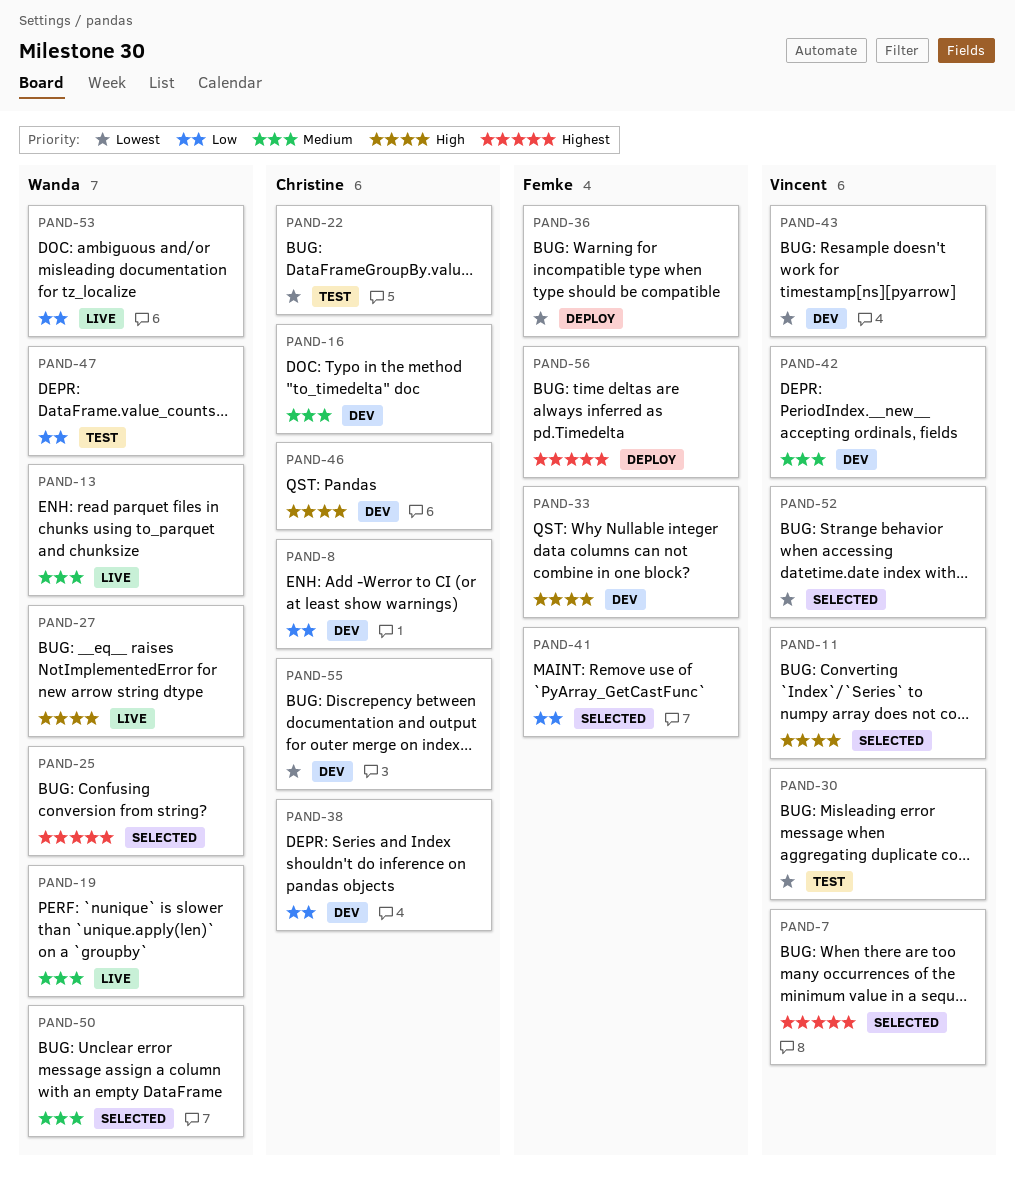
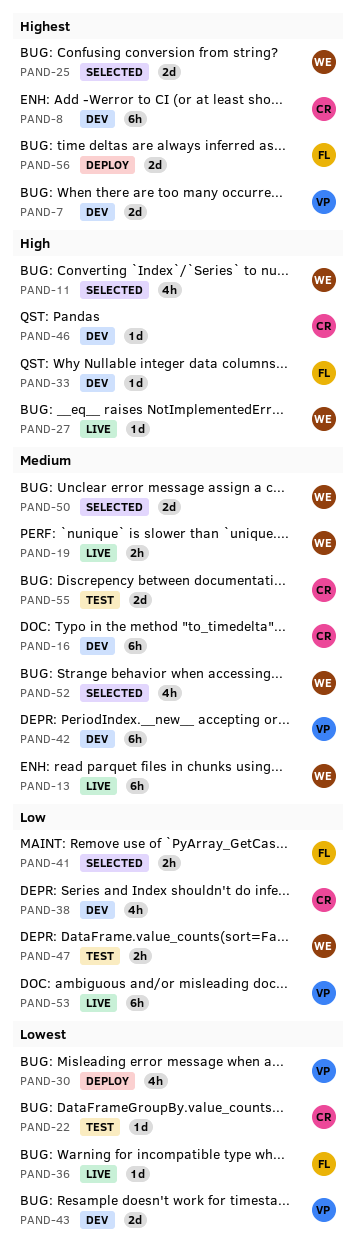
PAND-7, status: Selected -> Dev
PAND-8, priority: Low -> Highest
PAND-11, owner: Vincent -> Wanda
PAND-30, status: Test -> Deploy
PAND-36, status: Deploy -> Live
PAND-52, owner: Vincent -> Wanda
PAND-52, priority: Lowest -> Medium
PAND-53, owner: Wanda -> Vincent
PAND-55, status: Dev -> Test
PAND-55, priority: Lowest -> Medium

